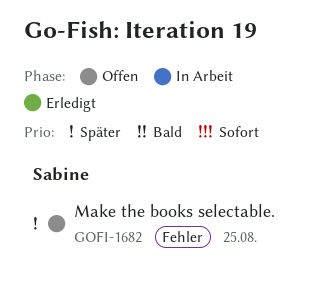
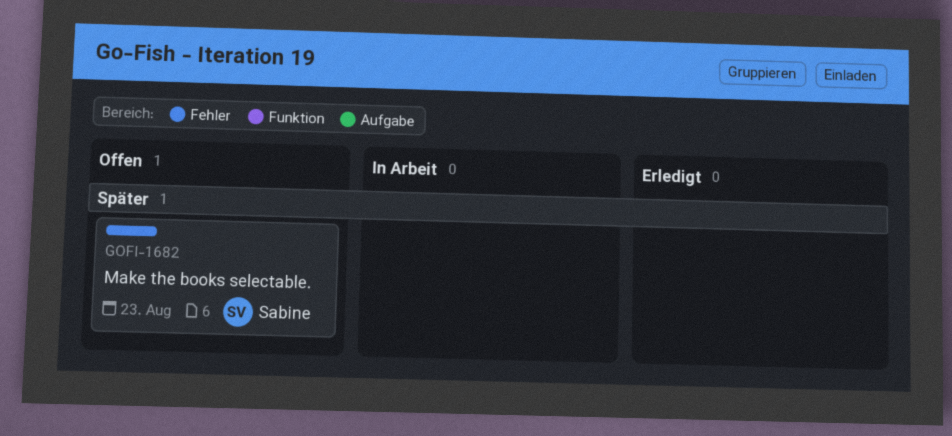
GOFI-1682, due: Aug 25 -> Aug 23

